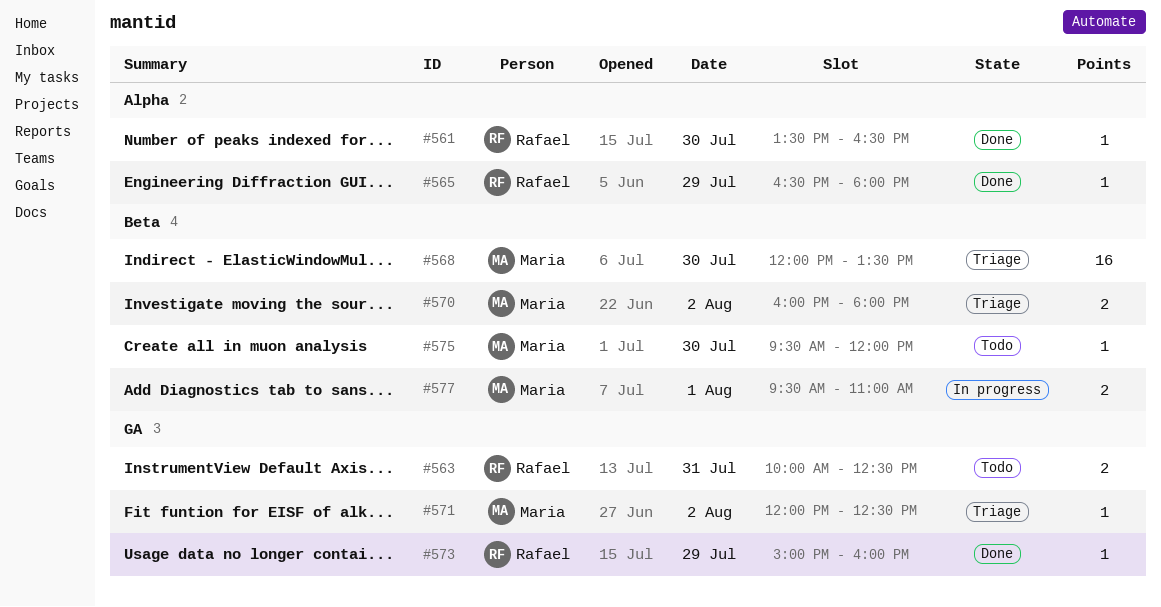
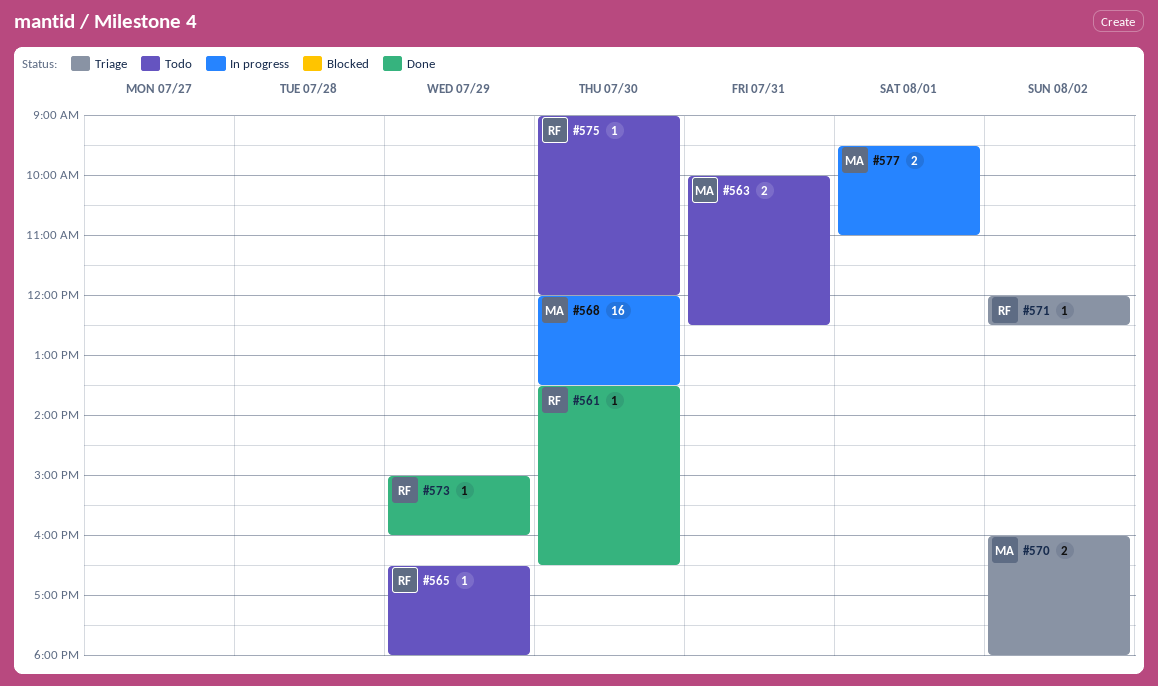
#563, owner: Rafael -> Maria
#565, status: Done -> Todo
#568, status: Triage -> In progress
#571, owner: Maria -> Rafael
#575, owner: Maria -> Rafael
#575, begins: 09:30 -> 09:00

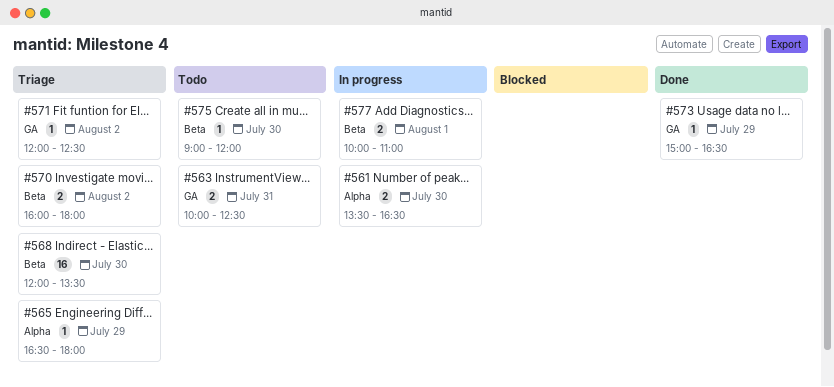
#561, status: Done -> In progress
#561, estimate: 1 -> 2
#565, status: Todo -> Triage
#568, status: In progress -> Triage
#573, ends: 16:00 -> 16:30
#577, begins: 09:30 -> 10:00

